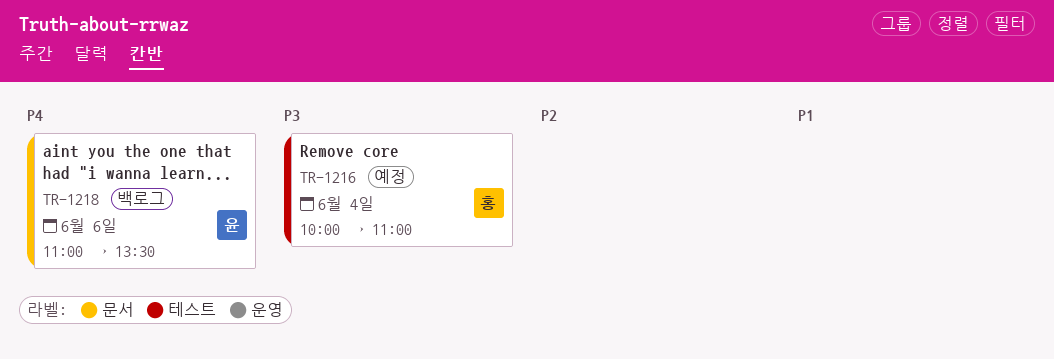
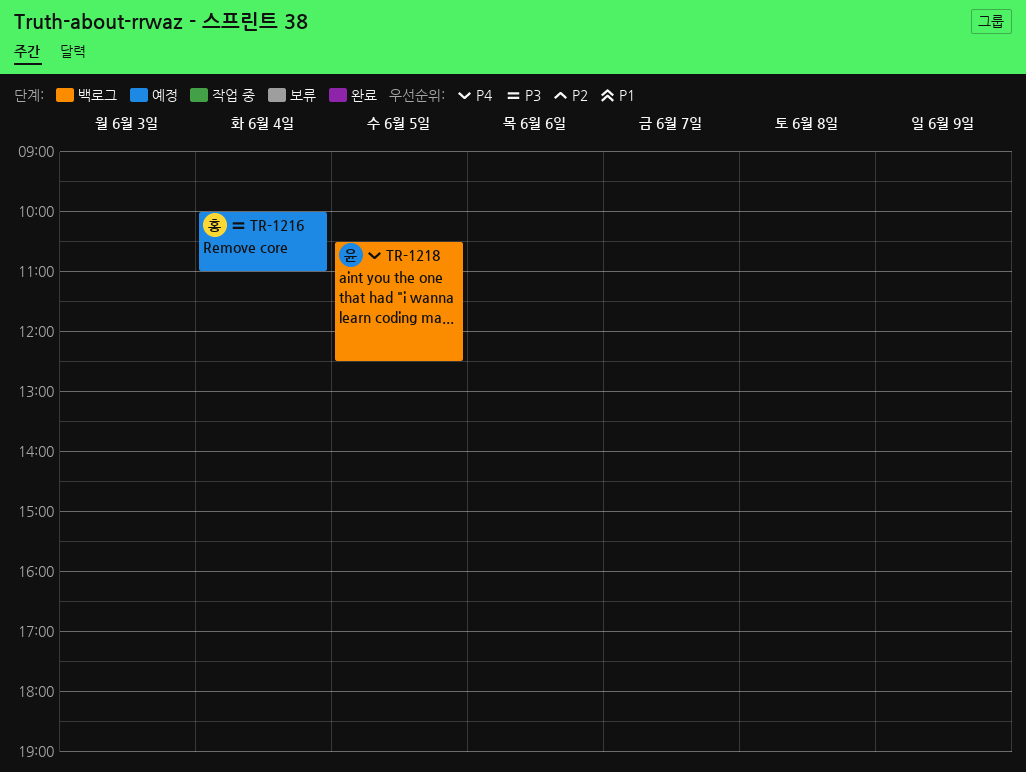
TR-1218, day: Jun 6 -> Jun 5
TR-1218, begins: 11:00 -> 10:30
TR-1218, ends: 13:30 -> 12:30

